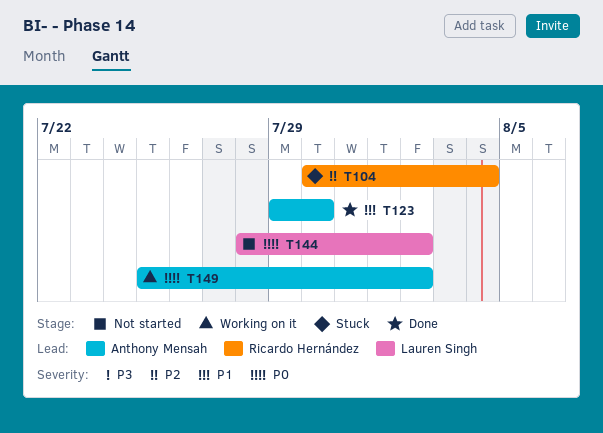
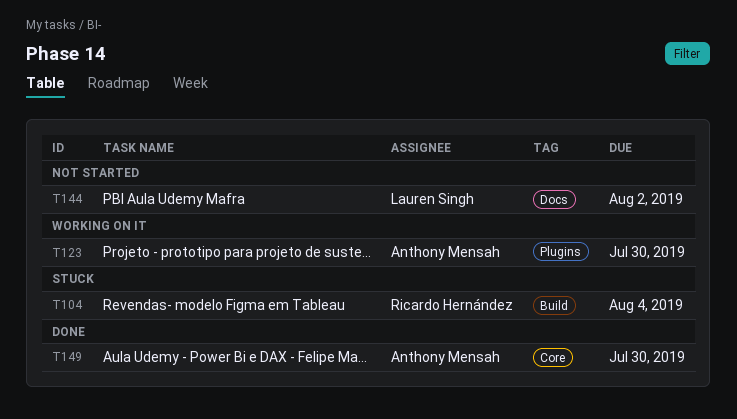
T123, status: Done -> Working on it
T149, status: Working on it -> Done
T149, due: Aug 2 -> Jul 30

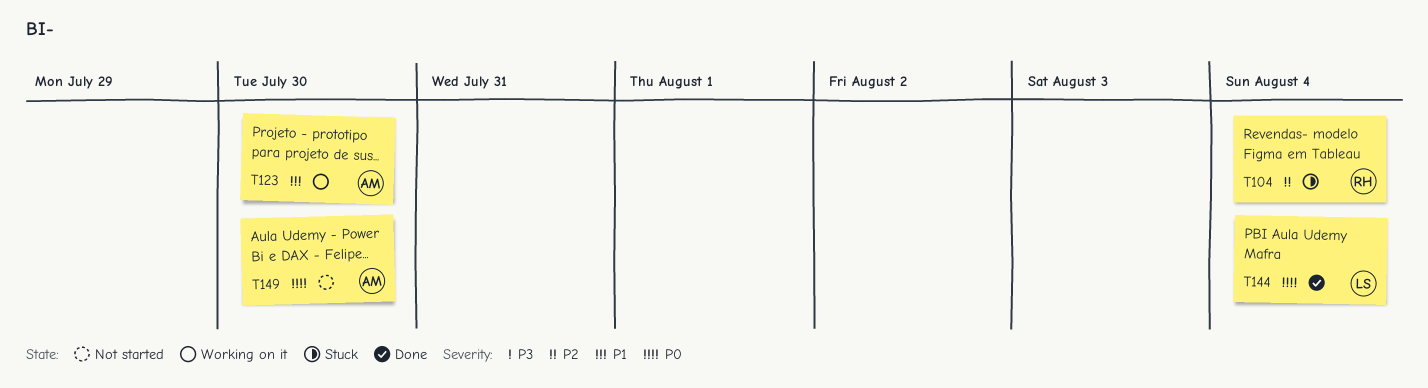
T144, status: Not started -> Done
T144, due: Aug 2 -> Aug 4
T149, status: Done -> Not started

